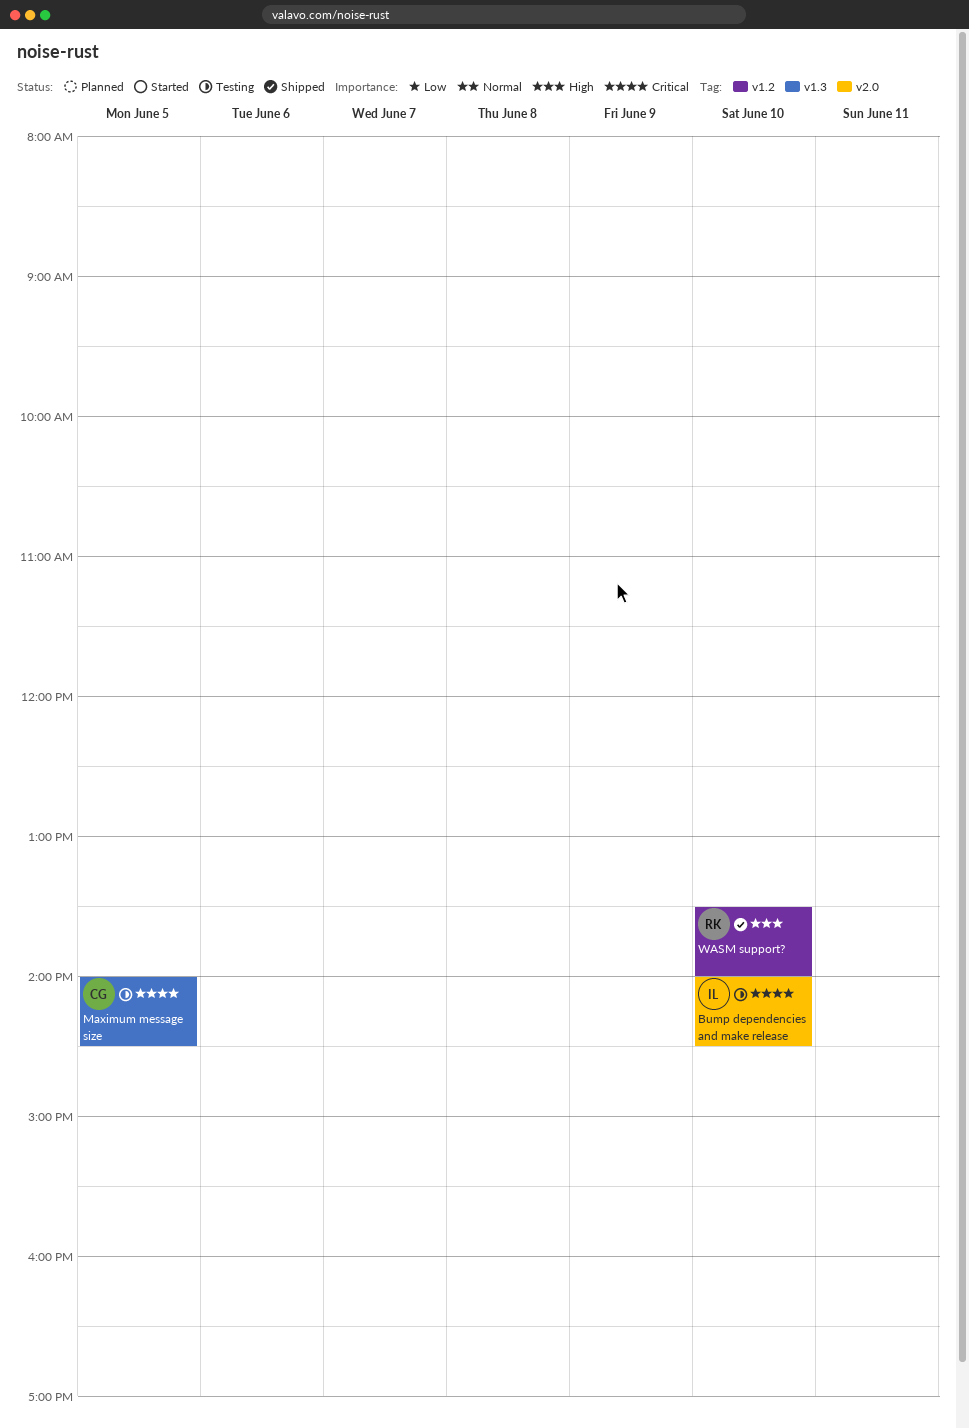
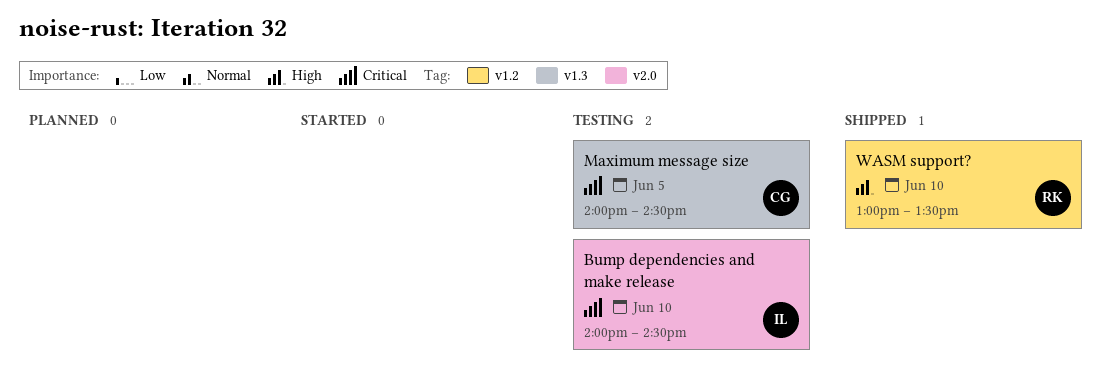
WASM support?, begins: 13:30 -> 13:00
WASM support?, ends: 14:00 -> 13:30

